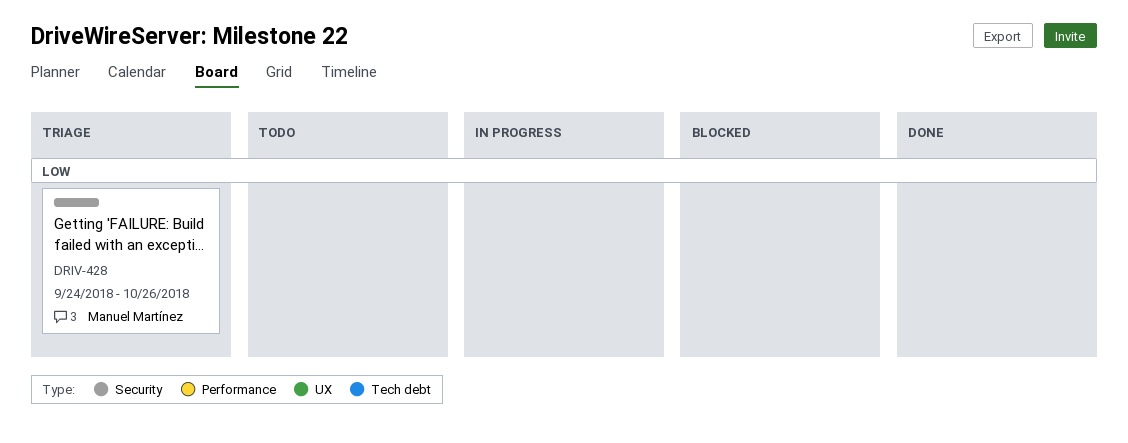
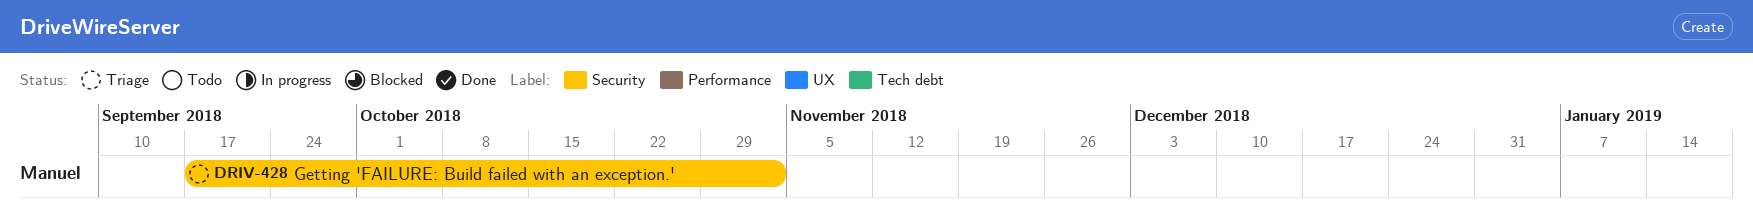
DRIV-428, start: Sep 24 -> Sep 17
DRIV-428, due: Oct 26 -> Nov 2

